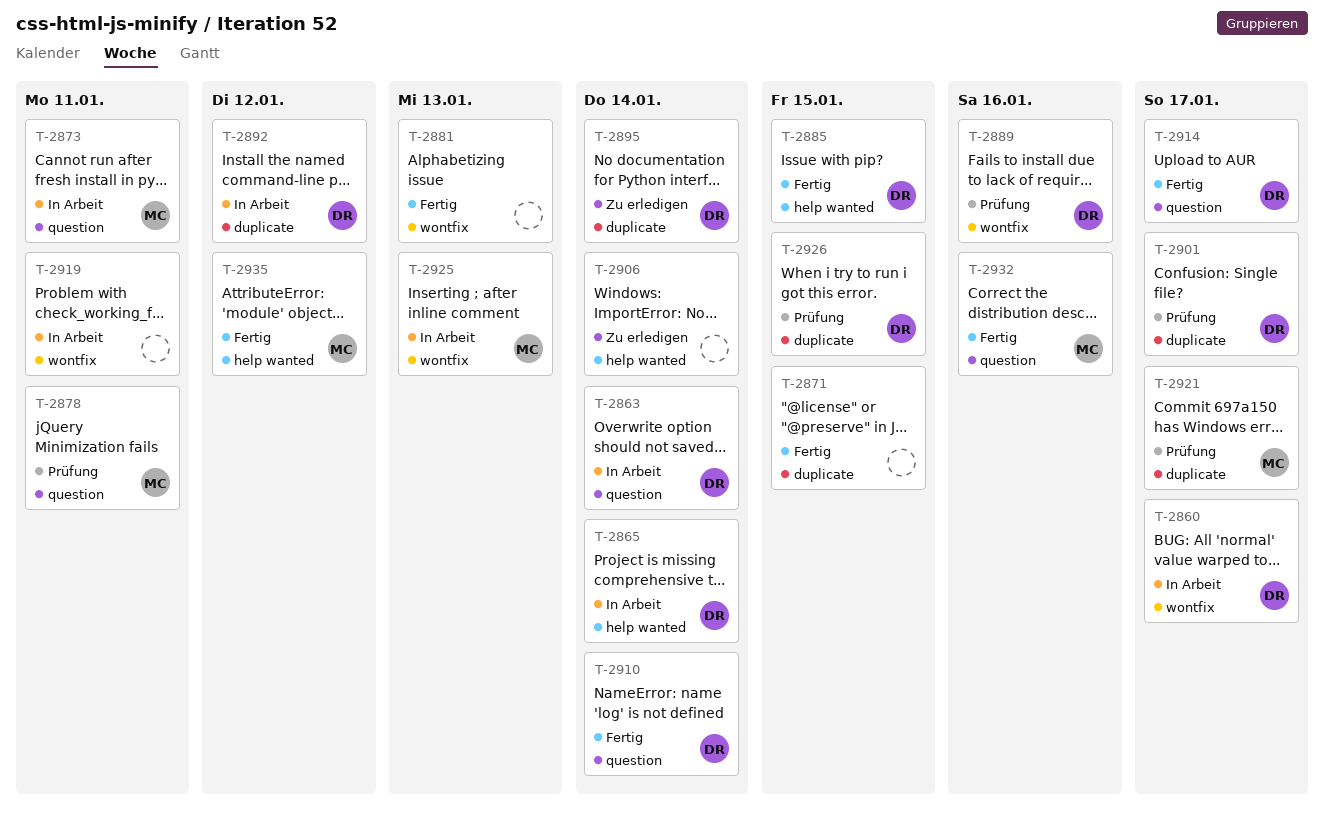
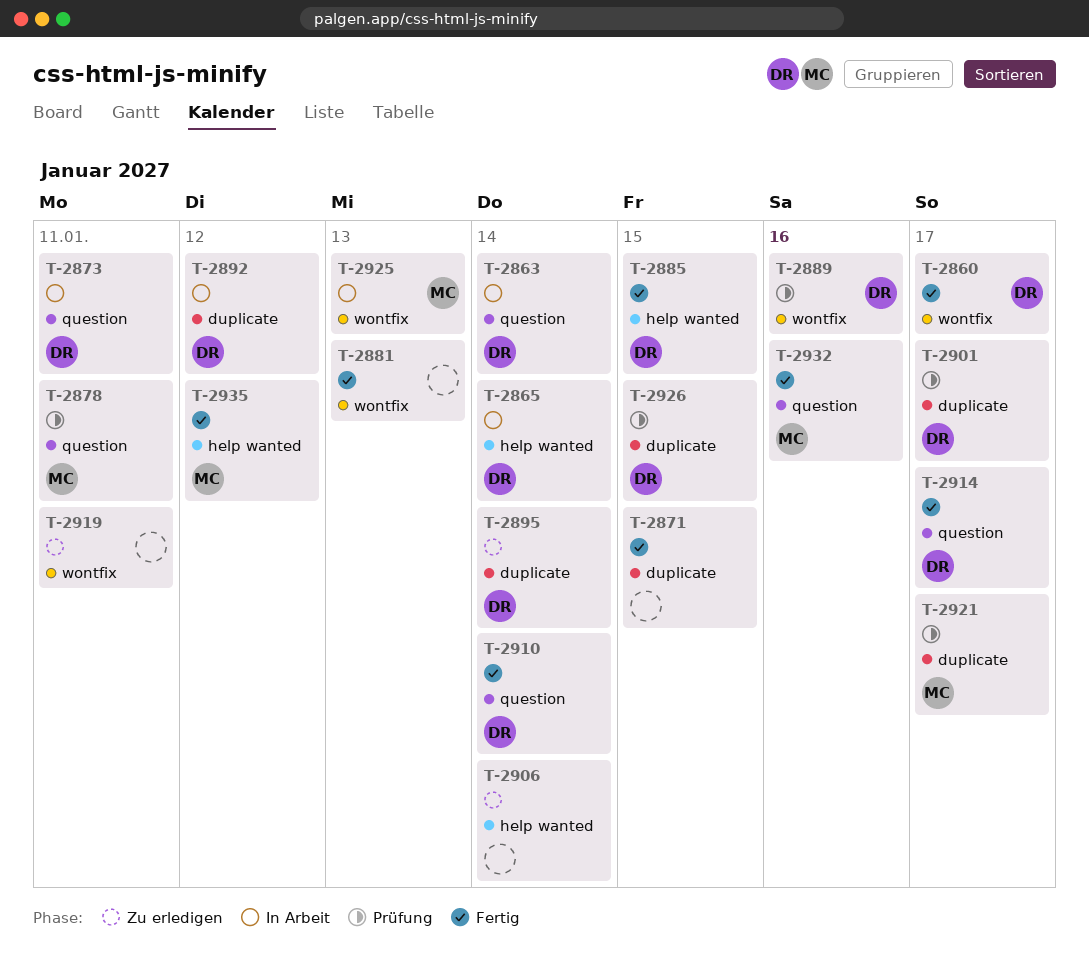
T-2860, status: In Arbeit -> Fertig
T-2873, owner: MC -> DR
T-2919, status: In Arbeit -> Zu erledigen

